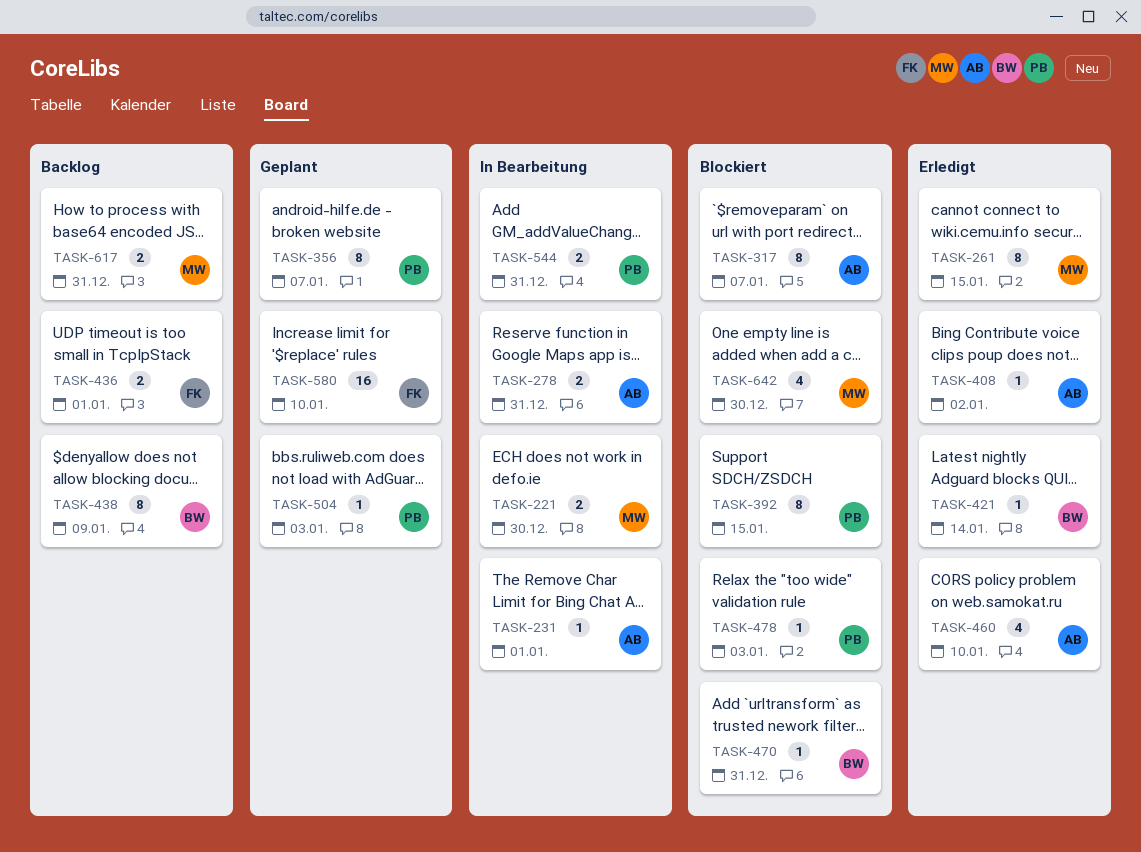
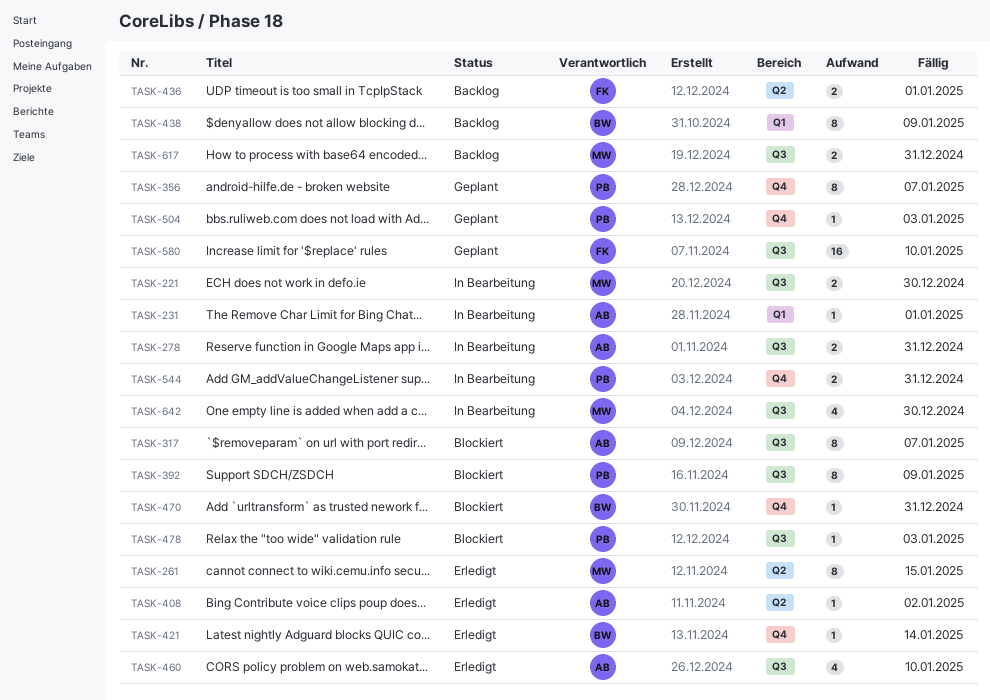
TASK-392, due: Jan 15 -> Jan 9
TASK-642, status: Blockiert -> In Bearbeitung

